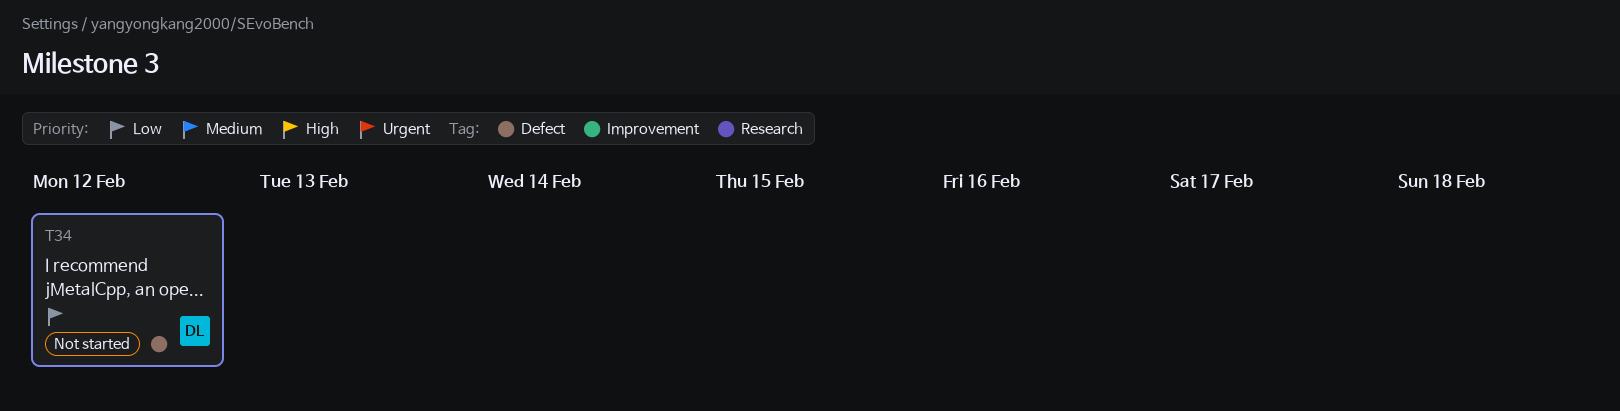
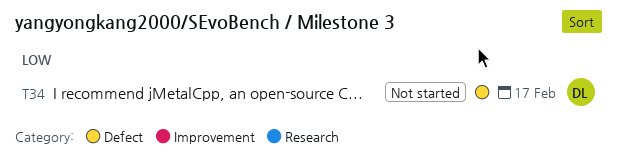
T34, due: Feb 12 -> Feb 17

